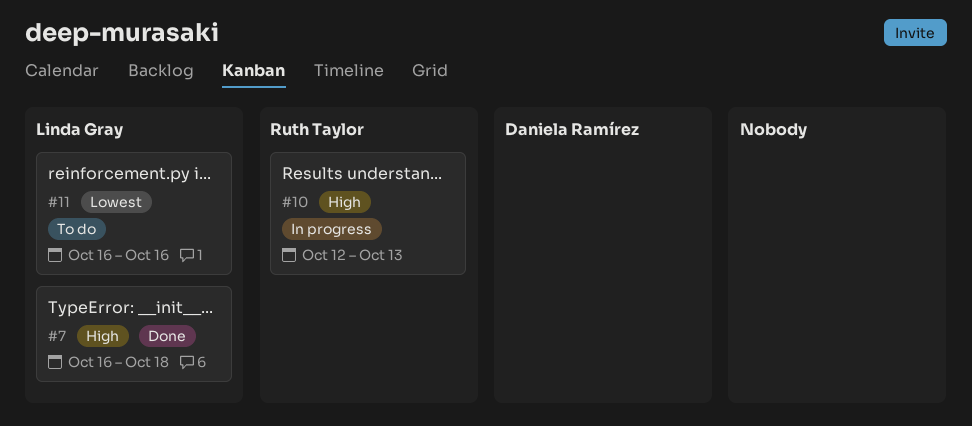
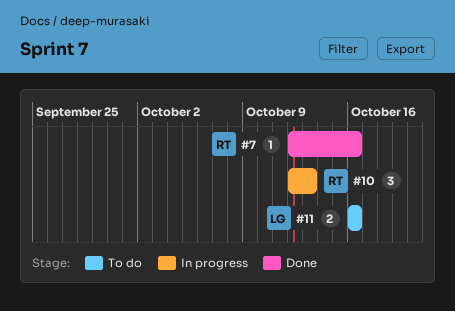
#7, owner: Linda Gray -> Ruth Taylor
#7, start: Oct 16 -> Oct 12
#7, due: Oct 18 -> Oct 16

